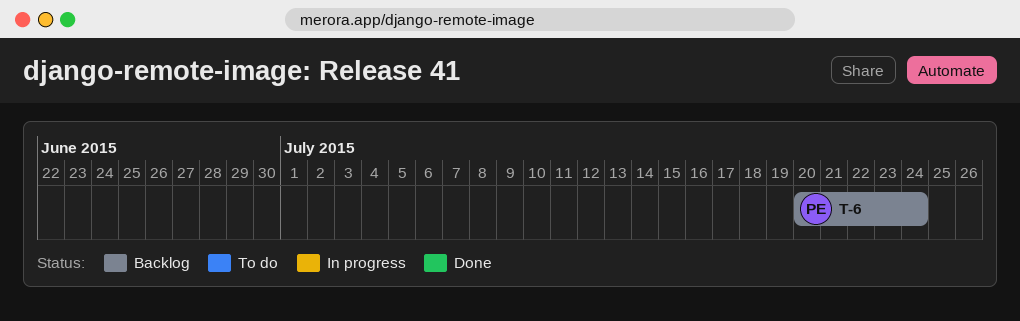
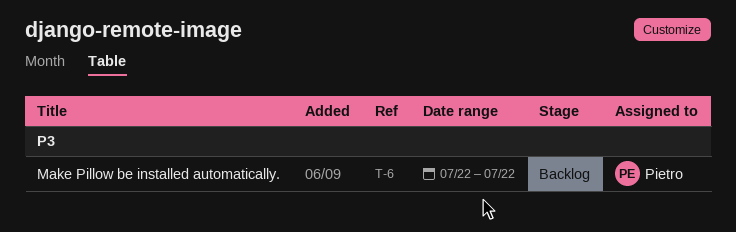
T-6, start: Jul 20 -> Jul 22
T-6, due: Jul 24 -> Jul 22

